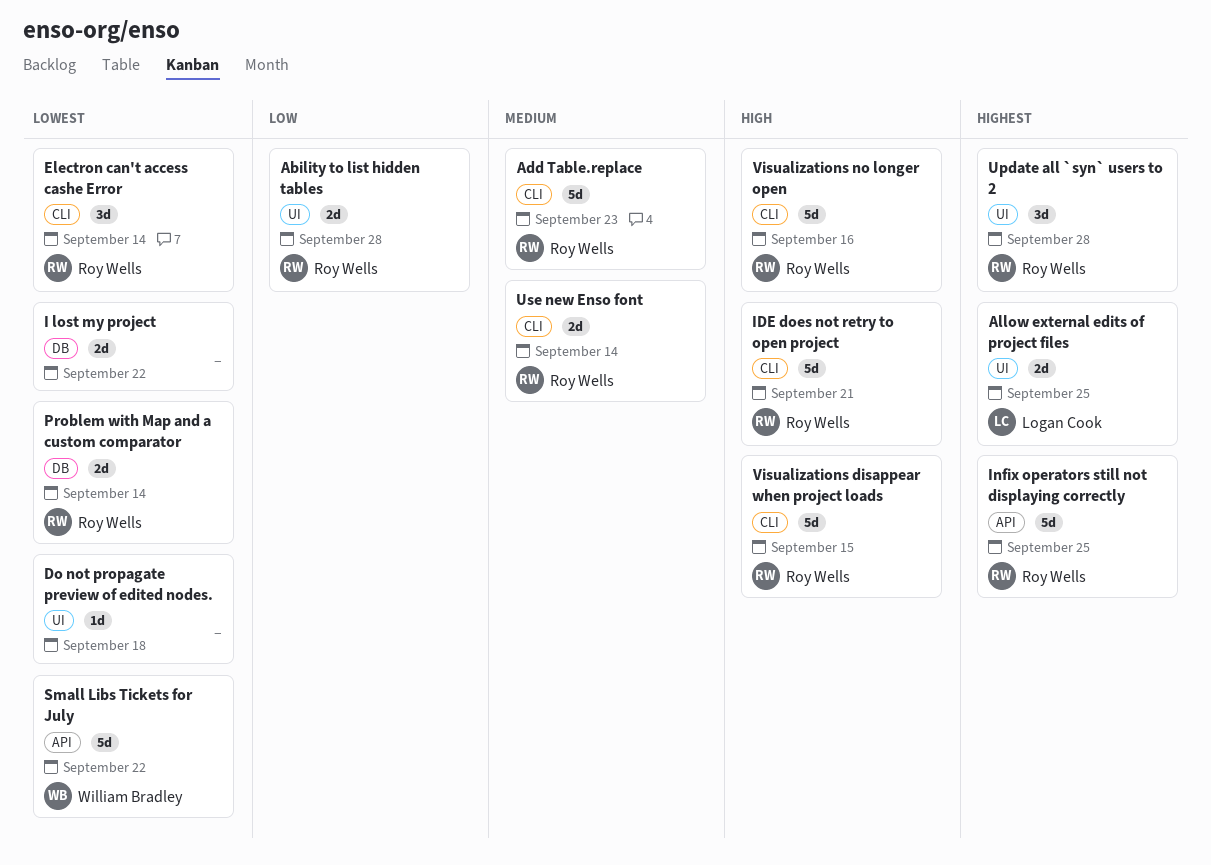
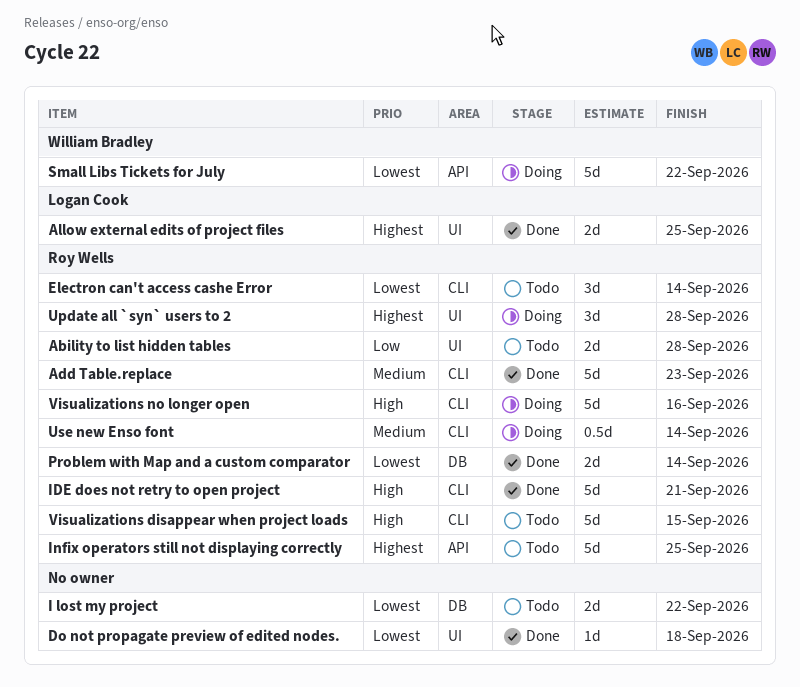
Use new Enso font, estimate: 2d -> 0.5d

